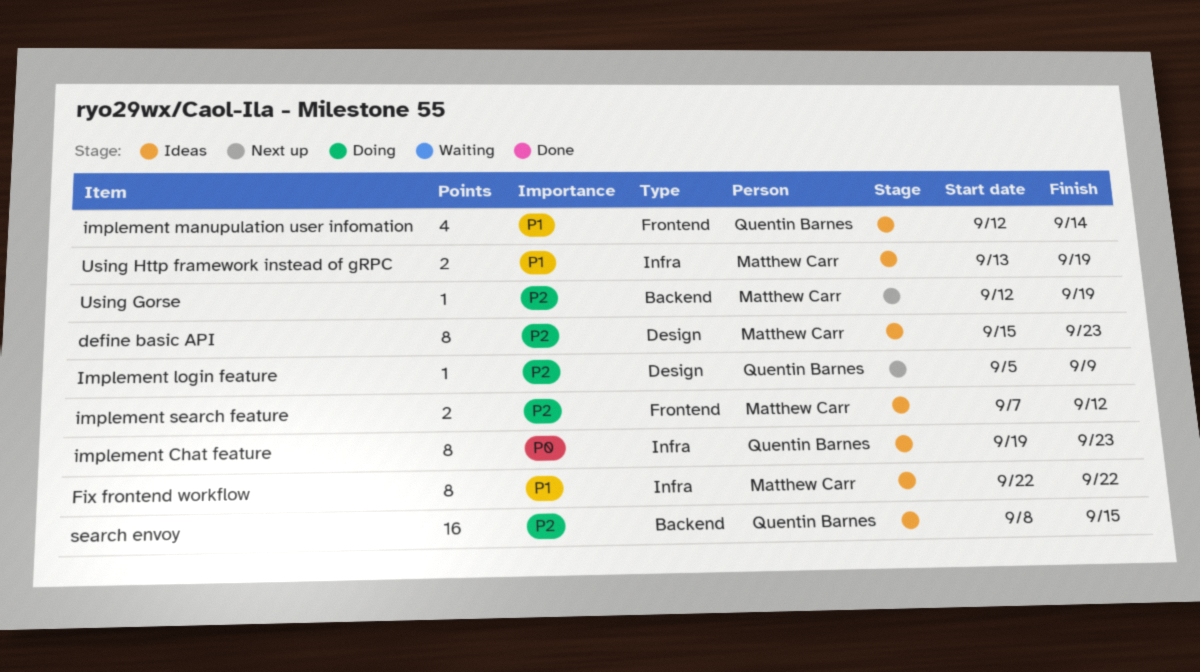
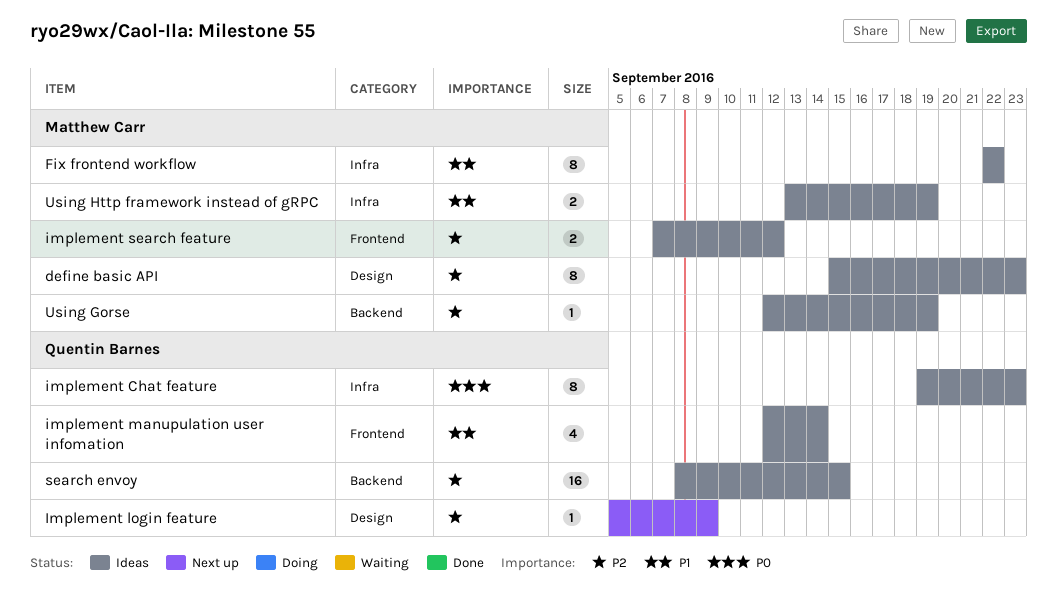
Using Gorse, status: Next up -> Ideas

